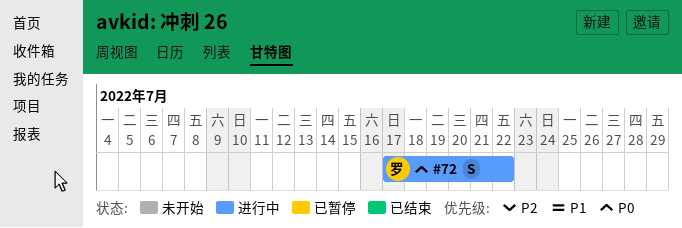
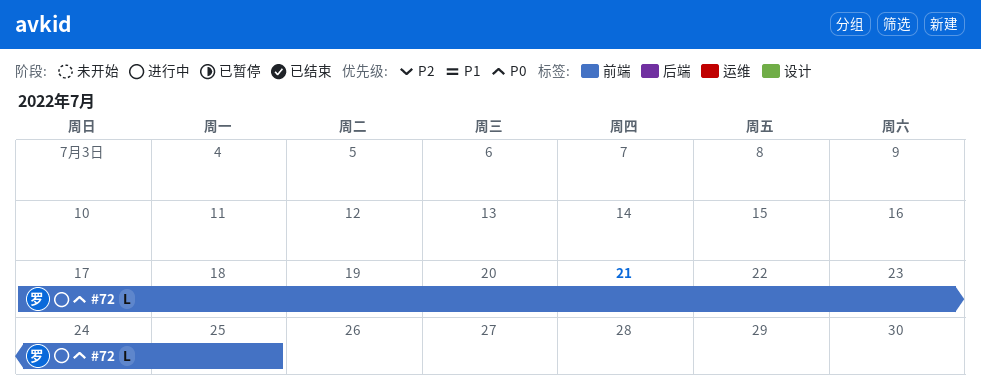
#72, estimate: S -> L
#72, due: Jul 22 -> Jul 25

